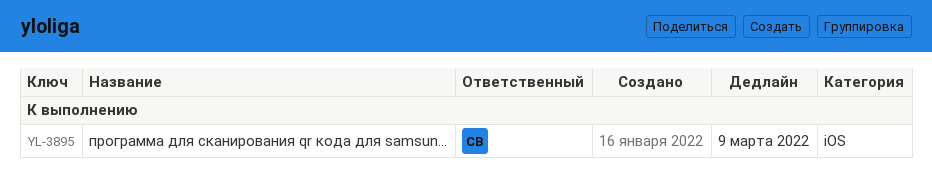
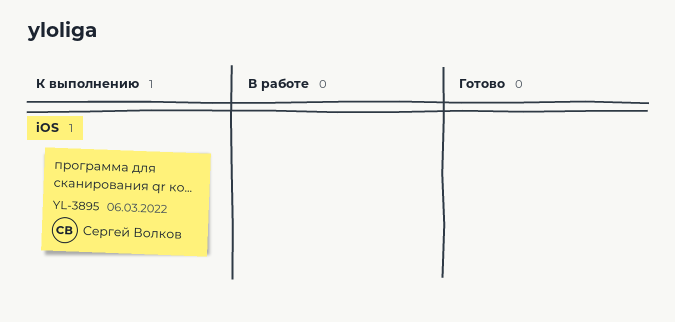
YL-3895, due: Mar 9 -> Mar 6

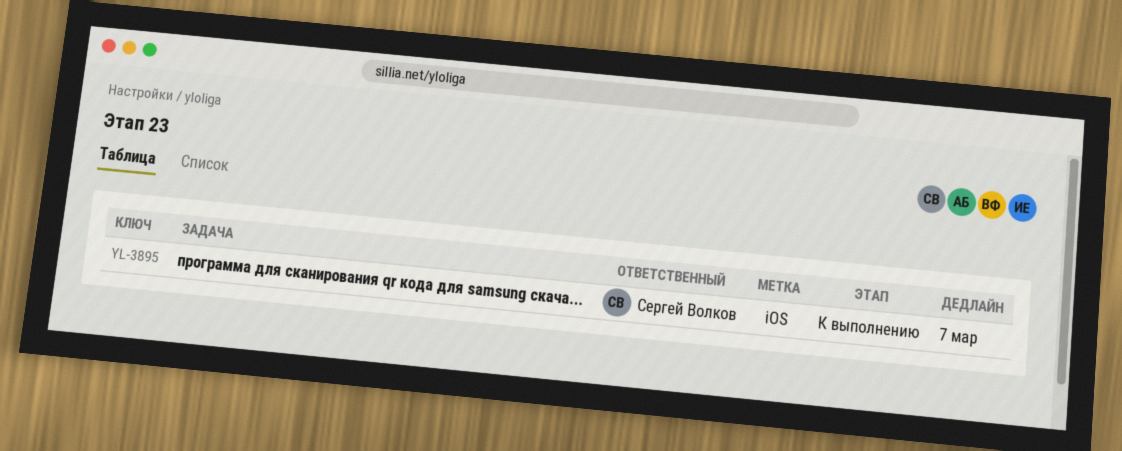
YL-3895, due: Mar 6 -> Mar 7

